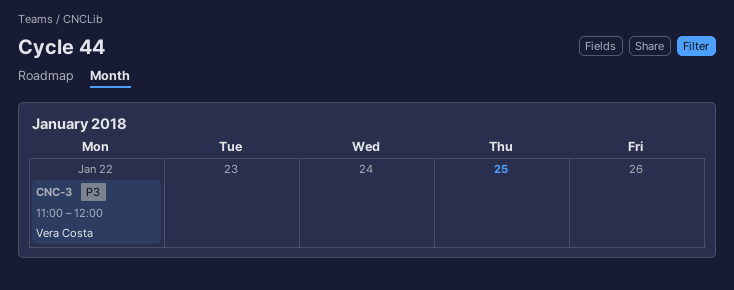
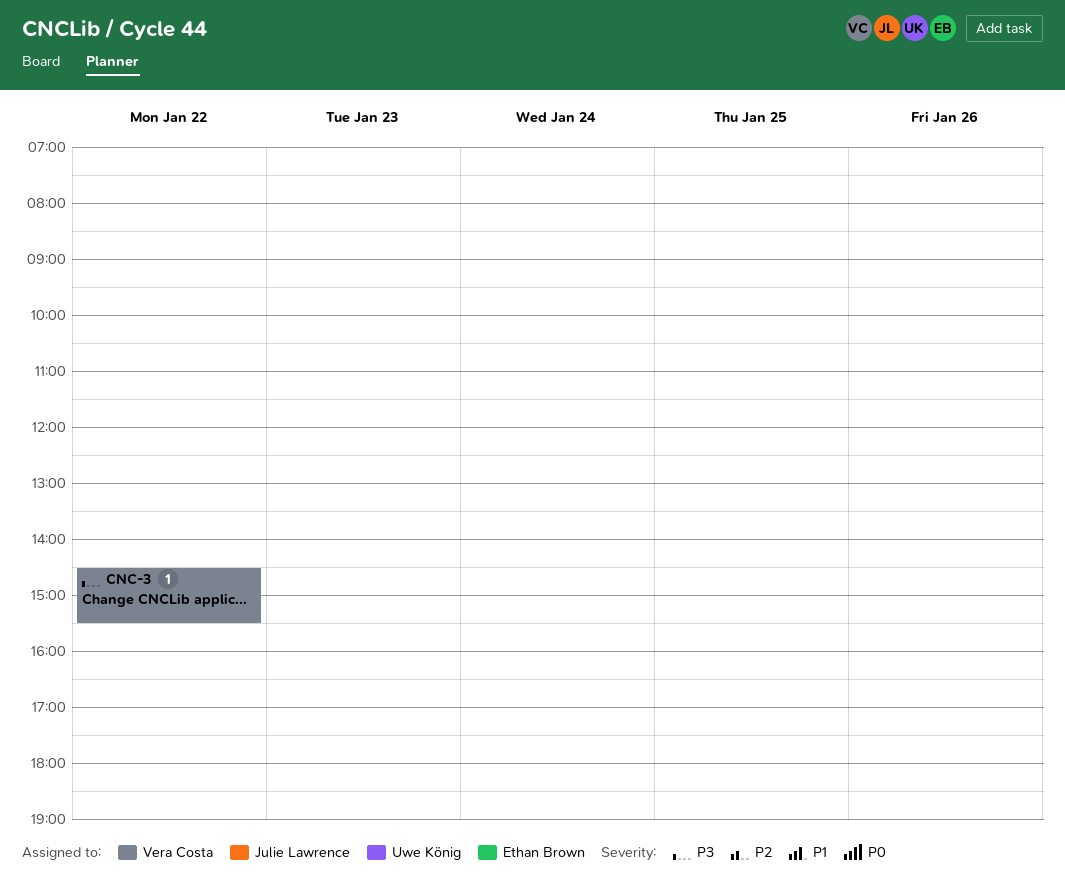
CNC-3, begins: 11:00 -> 14:30
CNC-3, ends: 12:00 -> 15:30

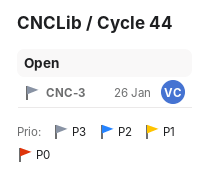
CNC-3, day: Jan 22 -> Jan 26

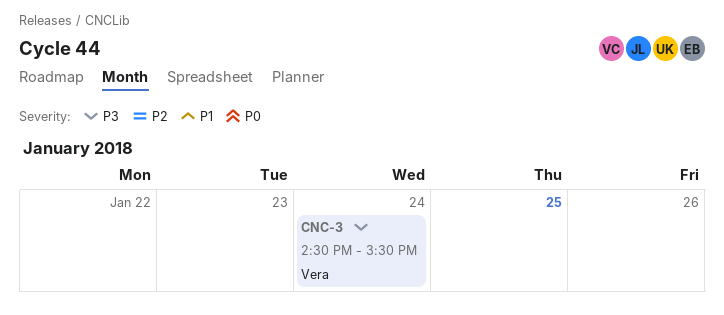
CNC-3, day: Jan 26 -> Jan 24

